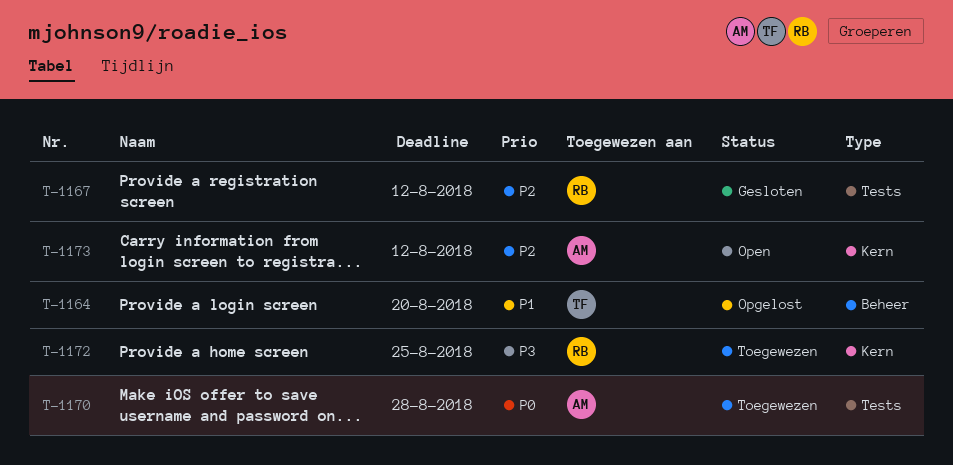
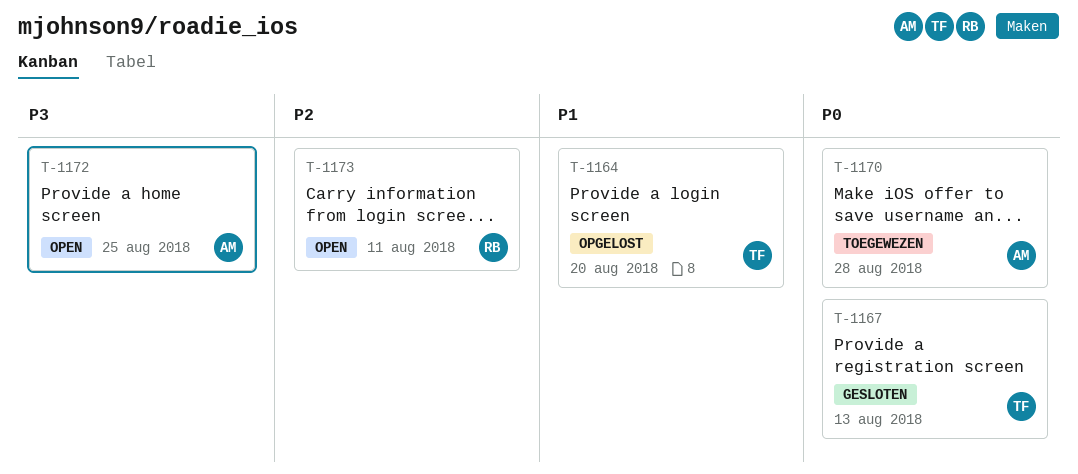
T-1167, owner: RB -> TF
T-1167, priority: P2 -> P0
T-1167, due: Aug 12 -> Aug 13
T-1172, status: Toegewezen -> Open
T-1172, owner: RB -> AM
T-1173, owner: AM -> RB
T-1173, due: Aug 12 -> Aug 11

